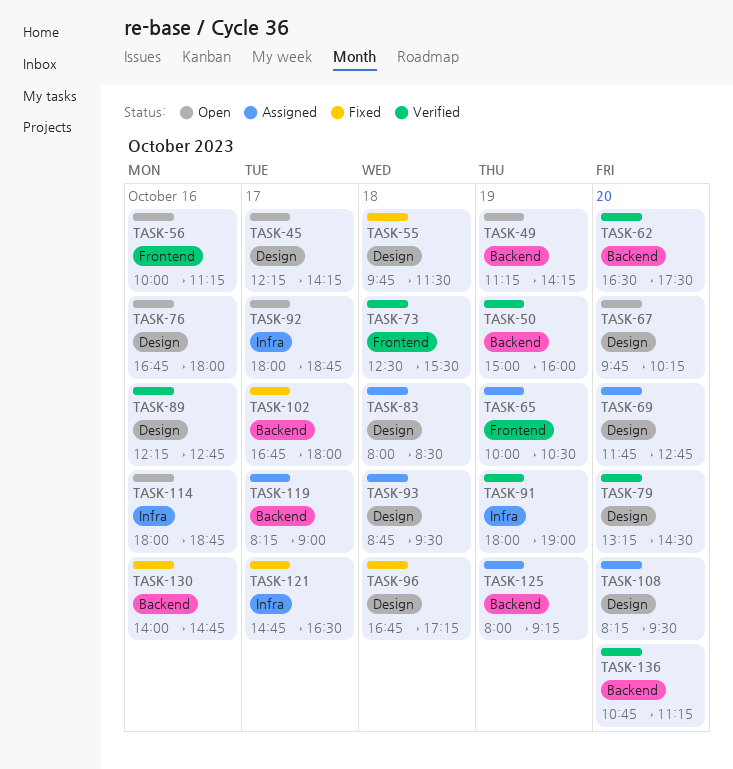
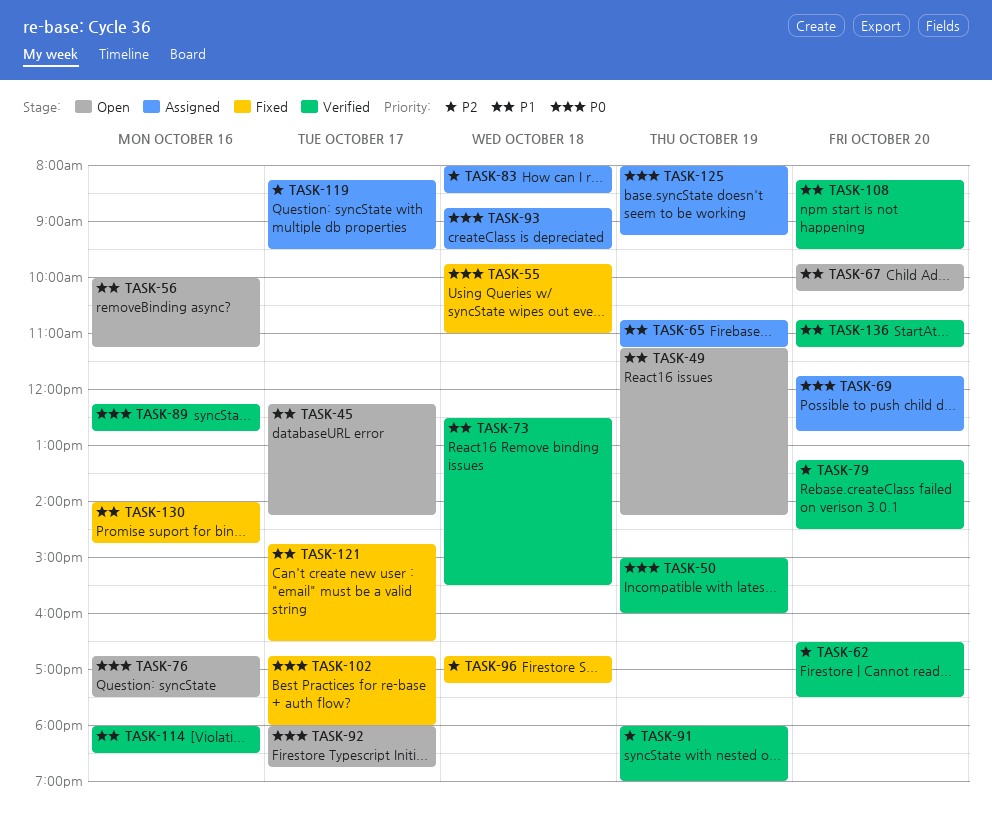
TASK-55, ends: 11:30 -> 11:00
TASK-65, begins: 10:00 -> 10:45
TASK-65, ends: 10:30 -> 11:15
TASK-76, ends: 18:00 -> 17:30
TASK-108, status: Assigned -> Verified
TASK-114, status: Open -> Verified
TASK-114, ends: 18:45 -> 18:30
TASK-119, ends: 09:00 -> 09:30

